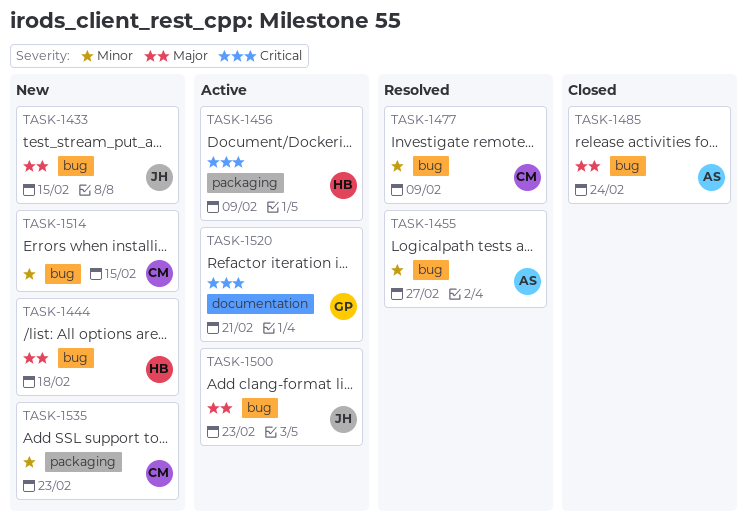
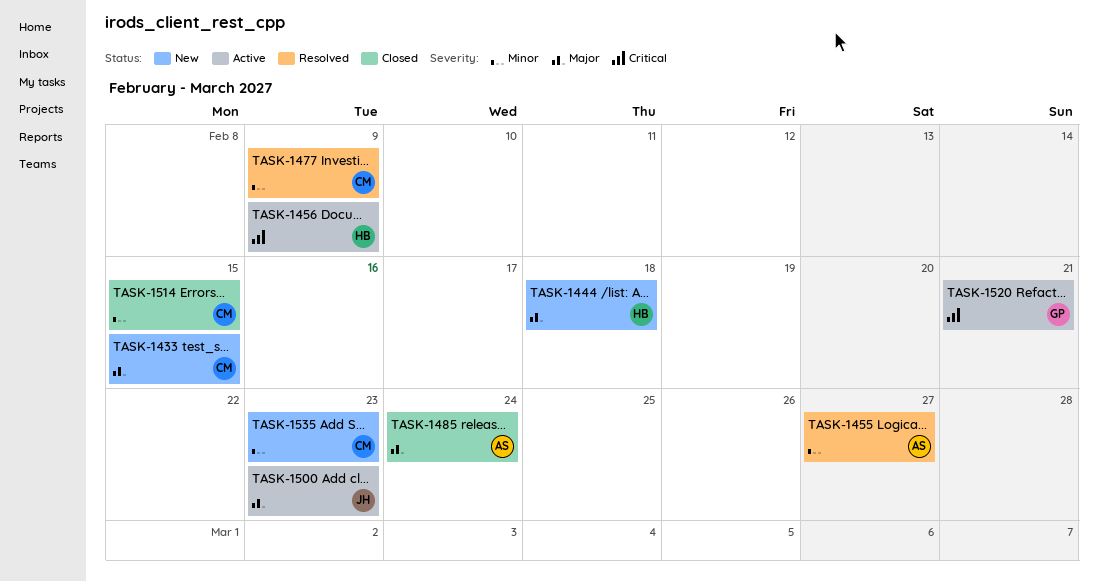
TASK-1433, owner: JH -> CM
TASK-1514, status: New -> Closed

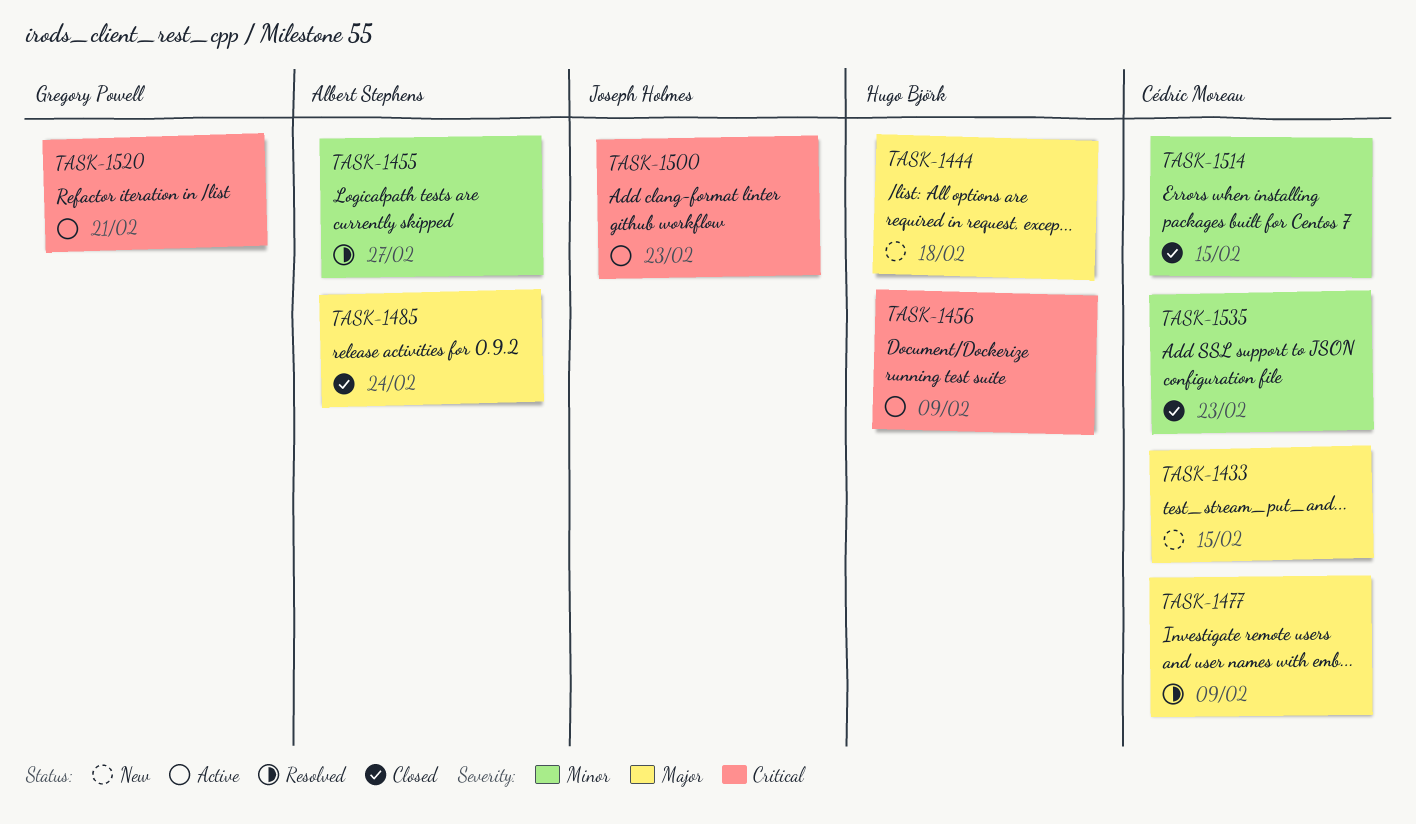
TASK-1477, priority: Minor -> Major
TASK-1500, priority: Major -> Critical
TASK-1535, status: New -> Closed

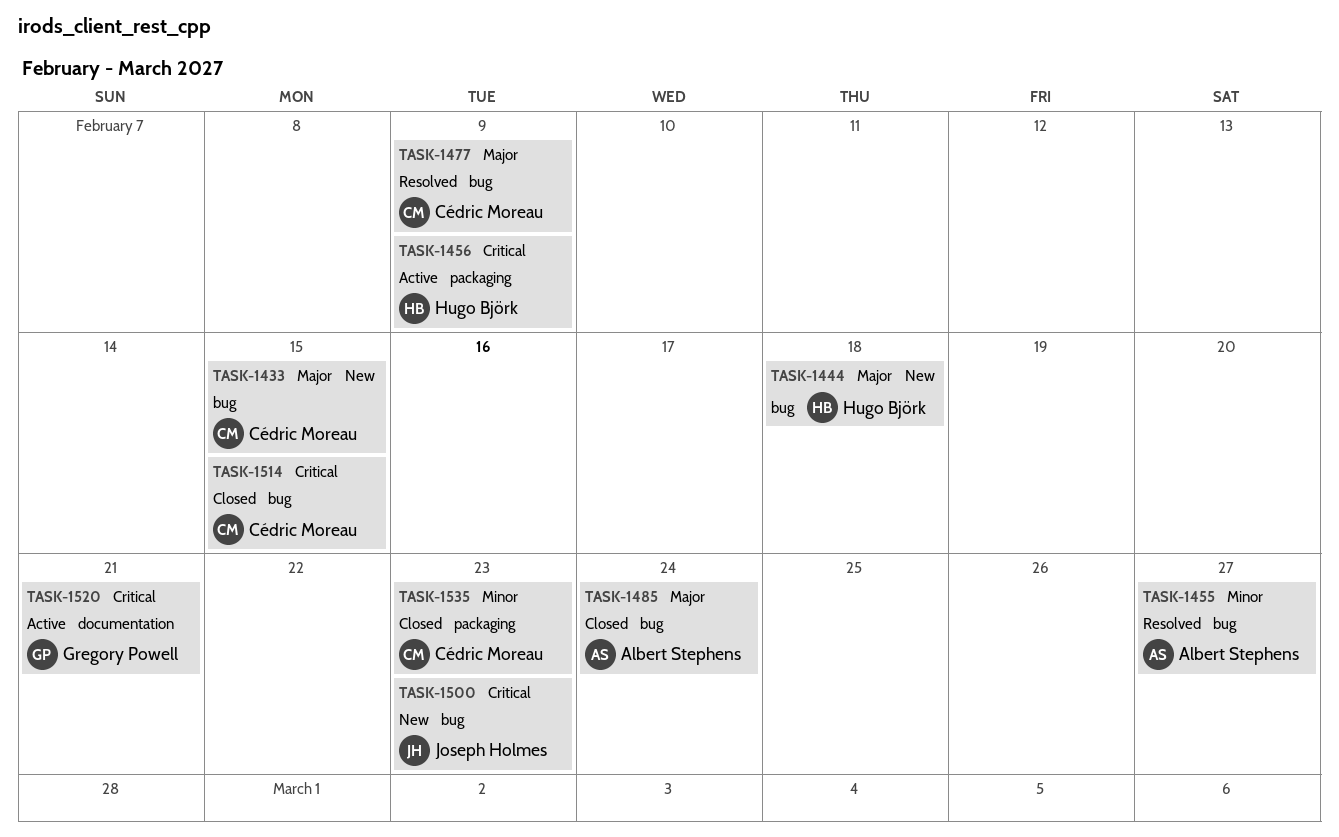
TASK-1500, status: Active -> New
TASK-1514, priority: Minor -> Critical

